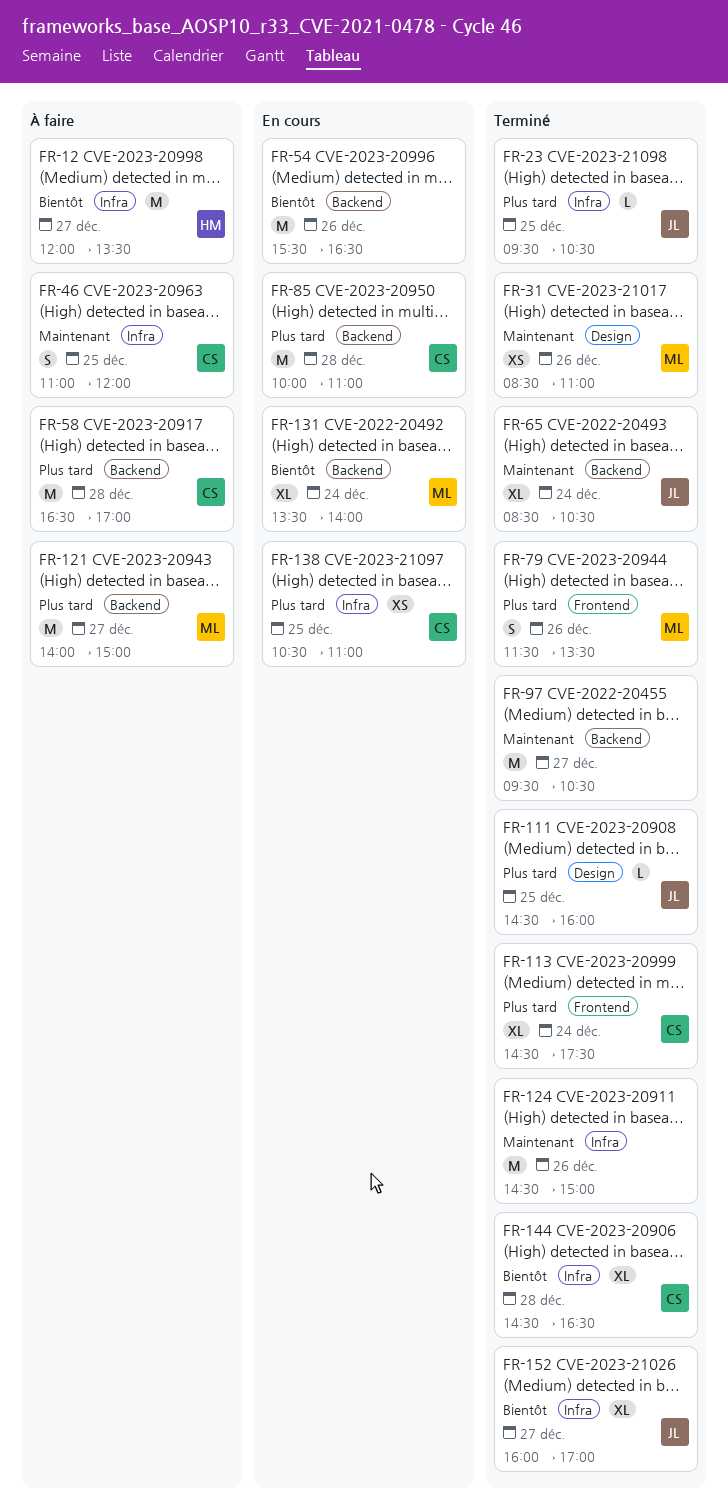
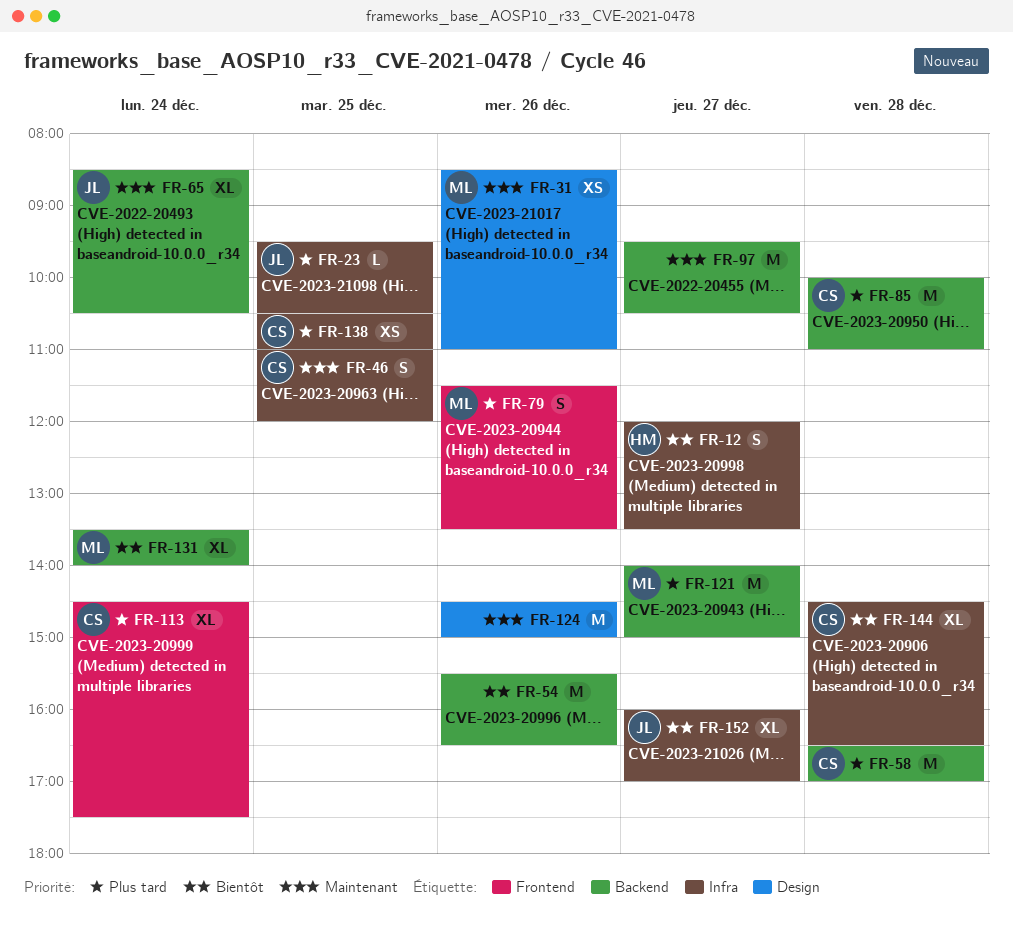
FR-12, estimate: M -> S
FR-111: present -> none
FR-124, label: Infra -> Design

